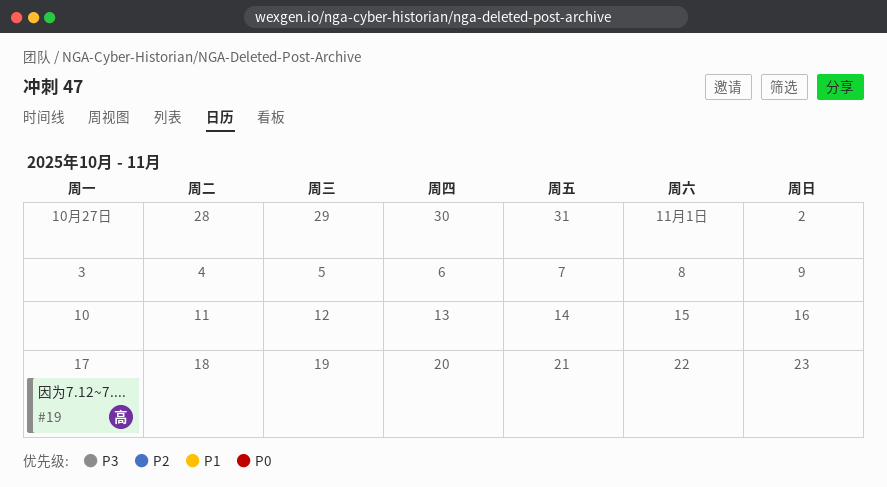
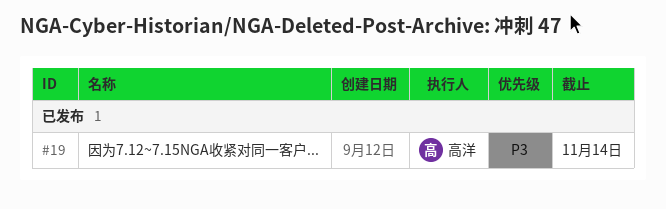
#19, due: Nov 17 -> Nov 14

